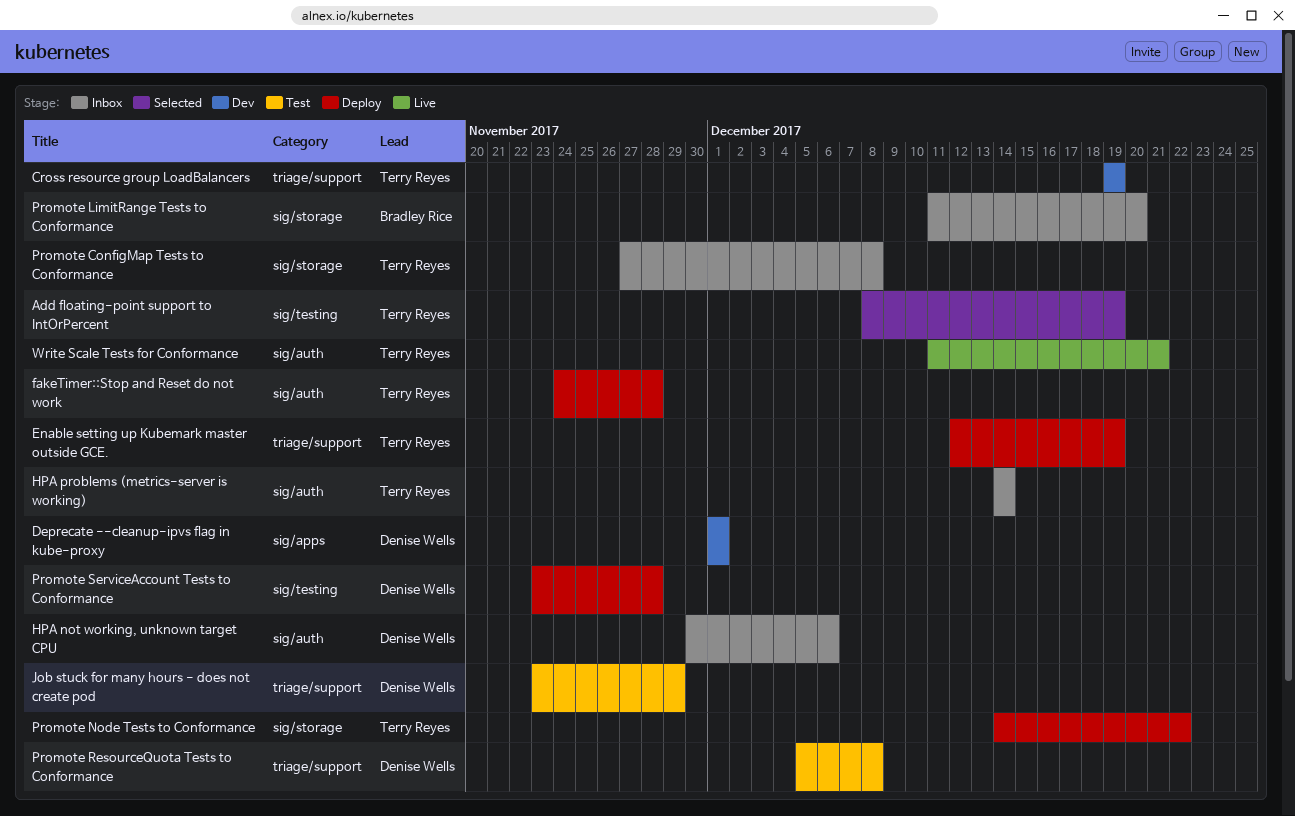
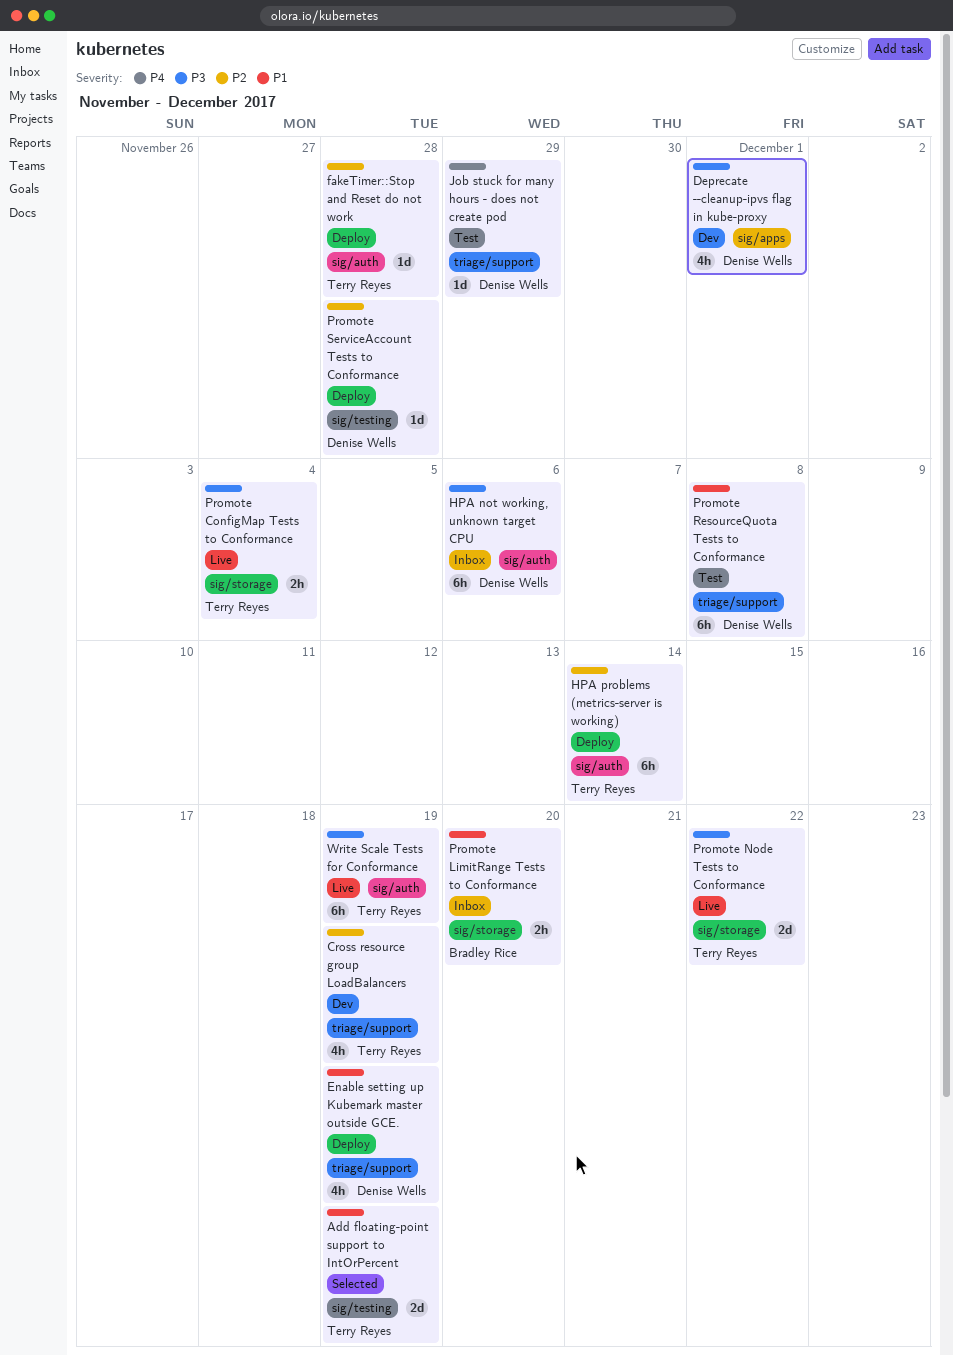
Enable setting up Kubemark master outside GCE., owner: Terry Reyes -> Denise Wells
HPA problems (metrics-server is working), status: Inbox -> Deploy
Promote ConfigMap Tests to Conformance, status: Inbox -> Live
Promote ConfigMap Tests to Conformance, due: Dec 8 -> Dec 4
Promote Node Tests to Conformance, status: Deploy -> Live
Write Scale Tests for Conformance, due: Dec 21 -> Dec 19

